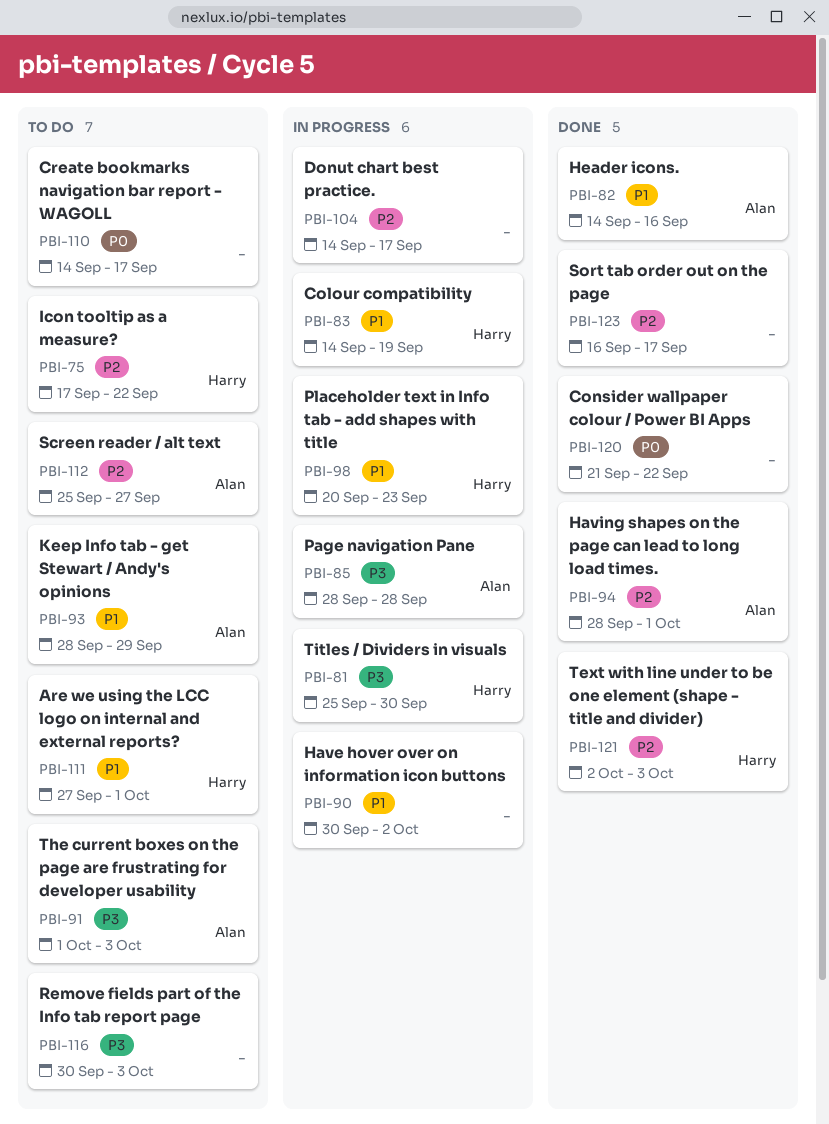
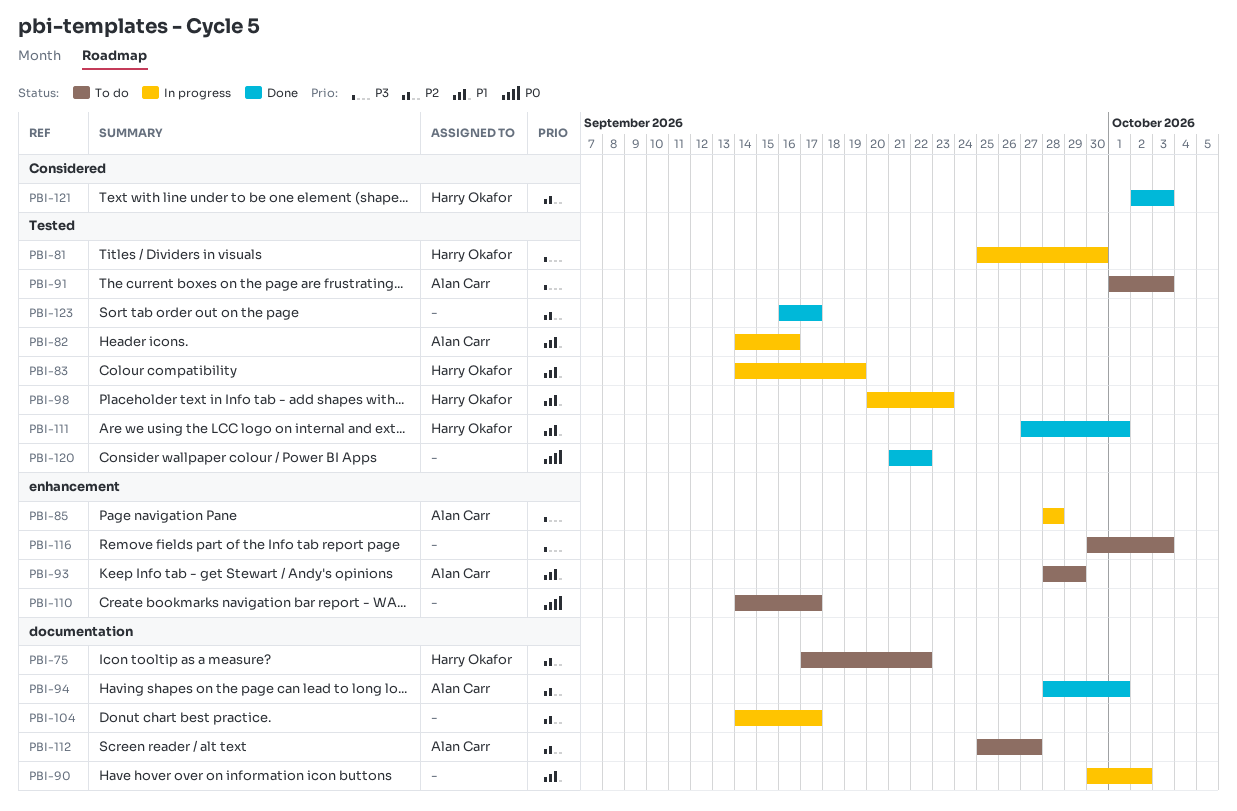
PBI-82, status: Done -> In progress
PBI-111, status: To do -> Done

